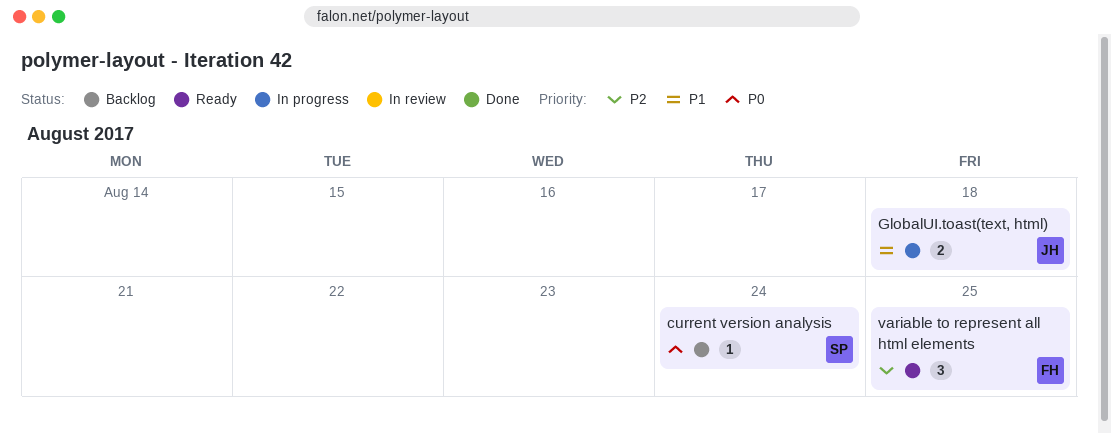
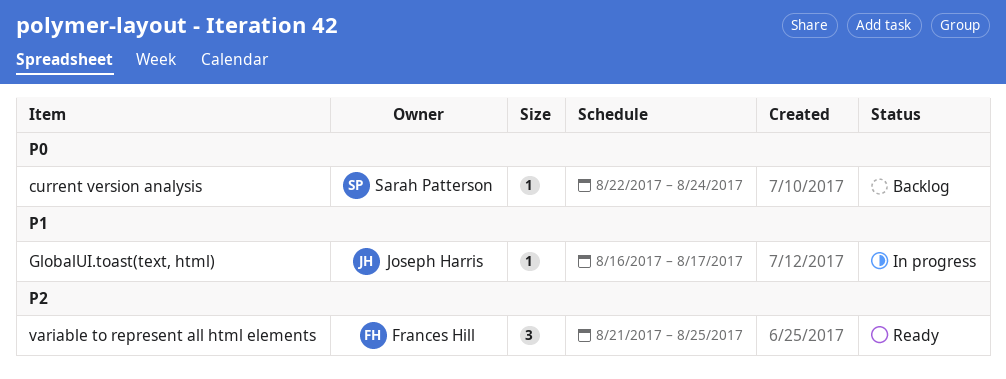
GlobalUI.toast(text, html), estimate: 2 -> 1
GlobalUI.toast(text, html), due: Aug 18 -> Aug 17

